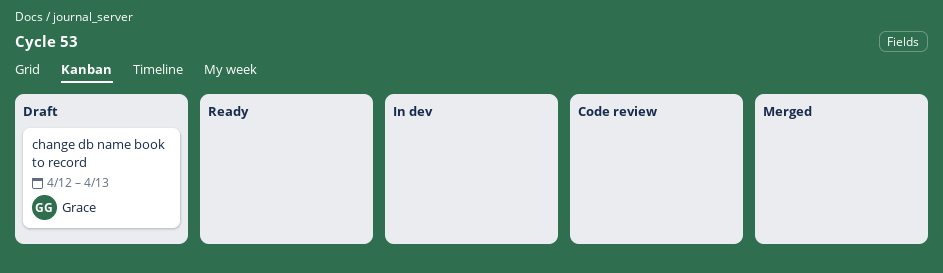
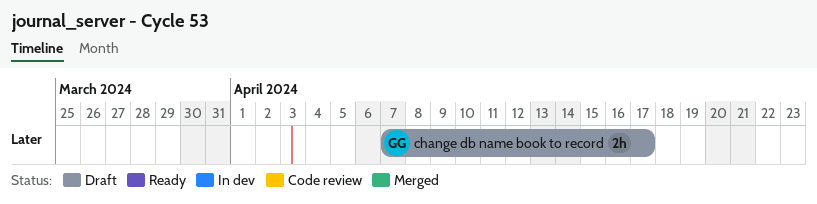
change db name book to record, start: Apr 12 -> Apr 7
change db name book to record, due: Apr 13 -> Apr 17

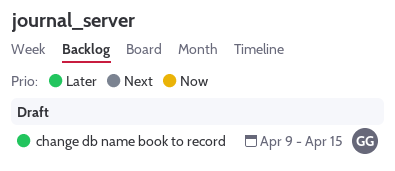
change db name book to record, start: Apr 7 -> Apr 9
change db name book to record, due: Apr 17 -> Apr 15

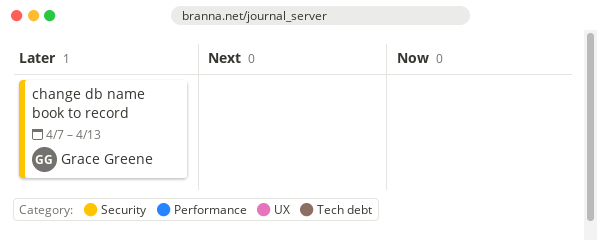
change db name book to record, start: Apr 9 -> Apr 7
change db name book to record, due: Apr 15 -> Apr 13

